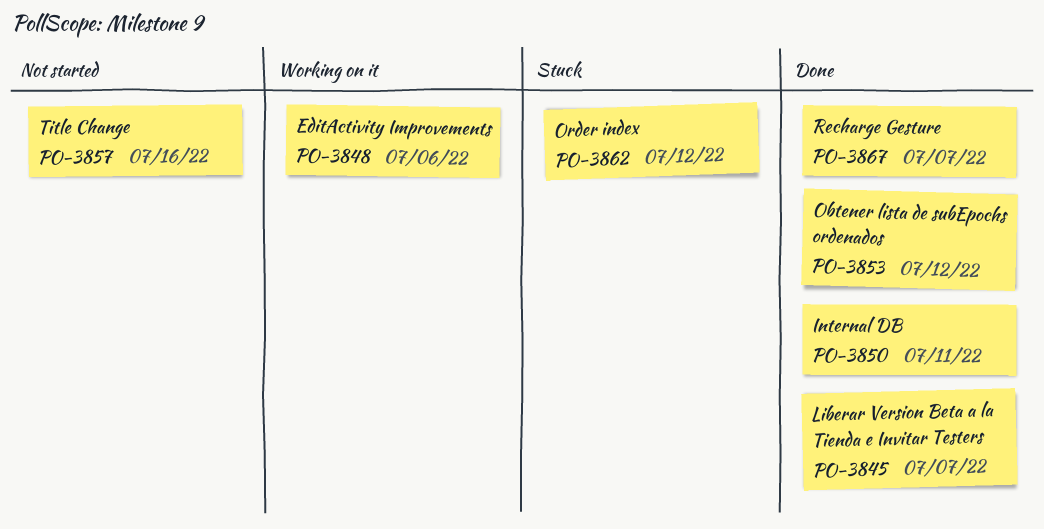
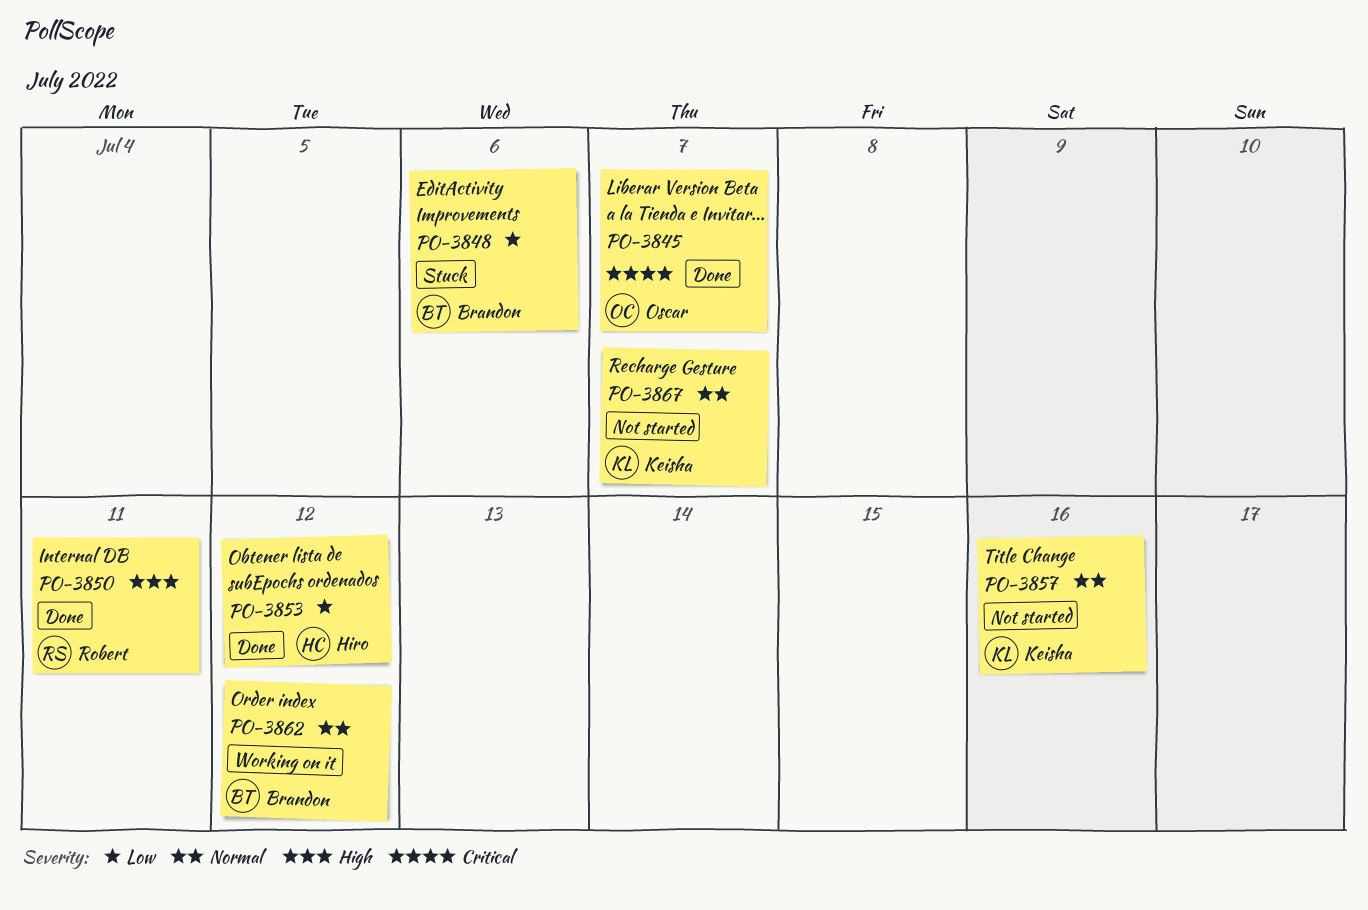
PO-3848, status: Working on it -> Stuck
PO-3862, status: Stuck -> Working on it
PO-3867, status: Done -> Not started

